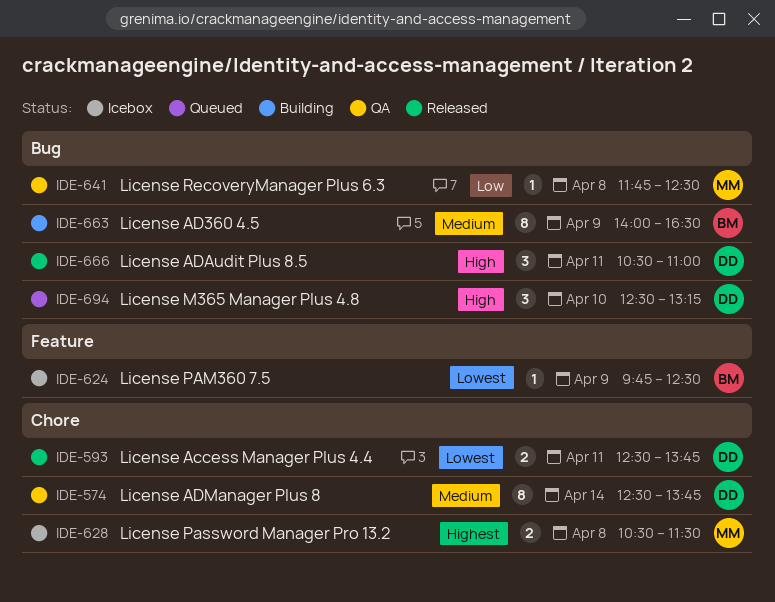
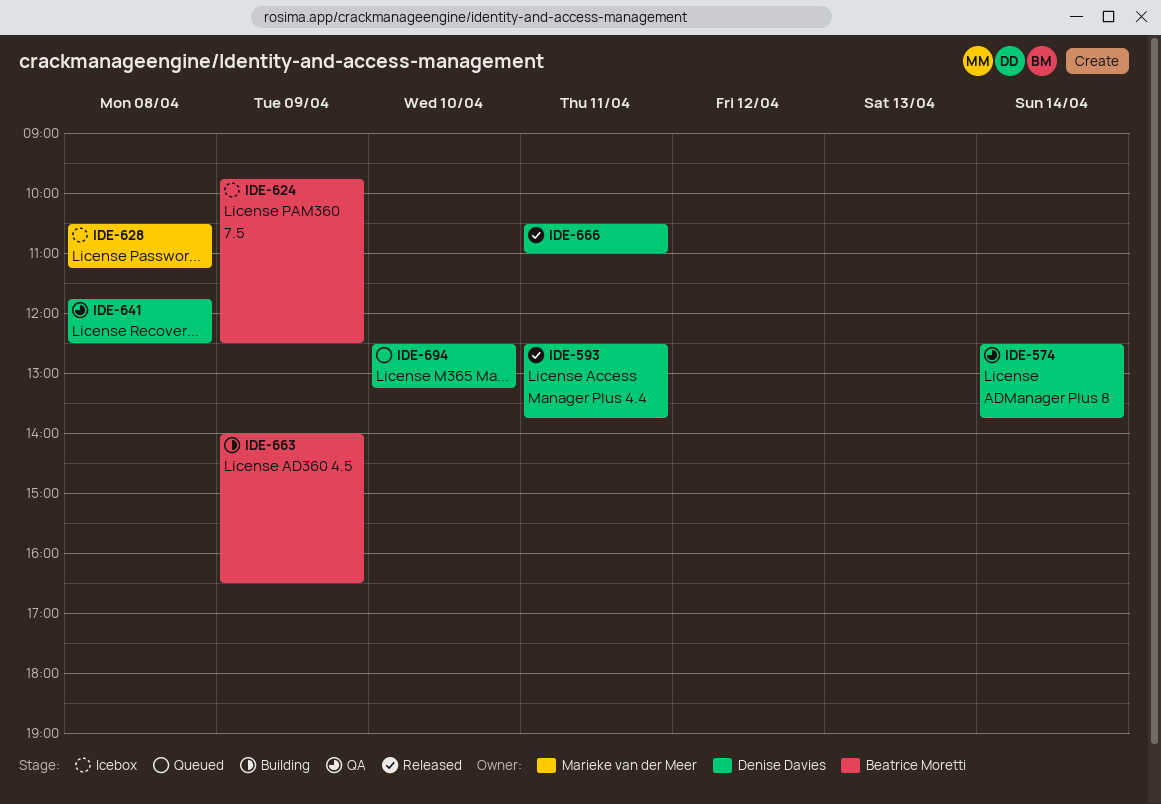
IDE-628, ends: 11:30 -> 11:15
IDE-641, owner: Marieke van der Meer -> Denise Davies

